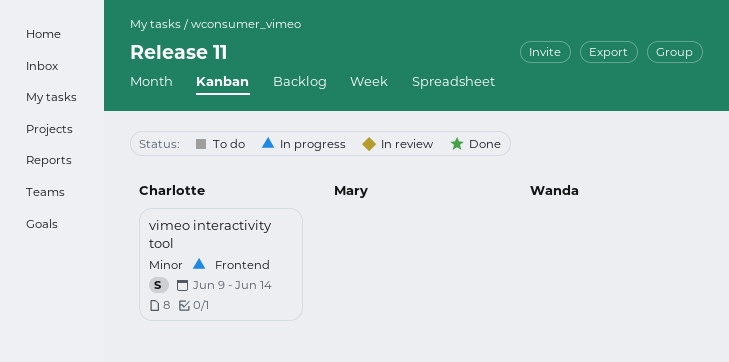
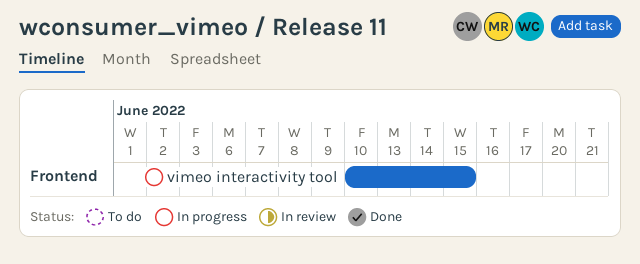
vimeo interactivity tool, start: Jun 9 -> Jun 10
vimeo interactivity tool, due: Jun 14 -> Jun 15

